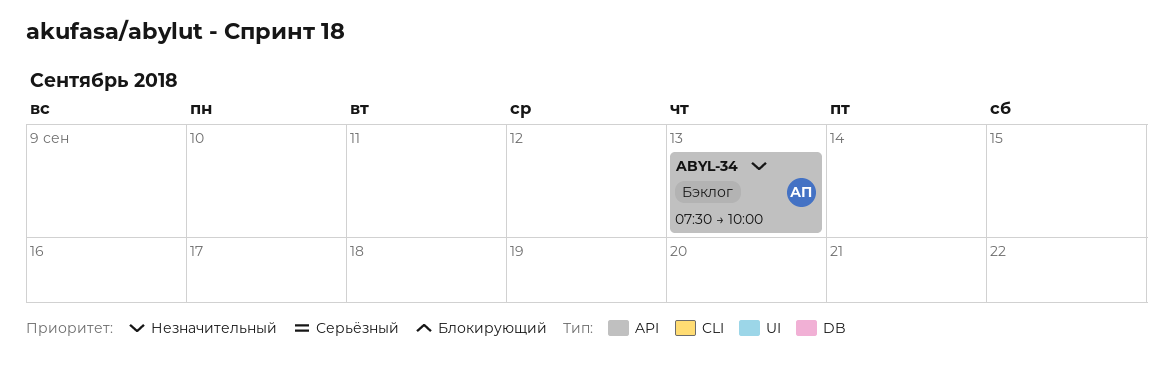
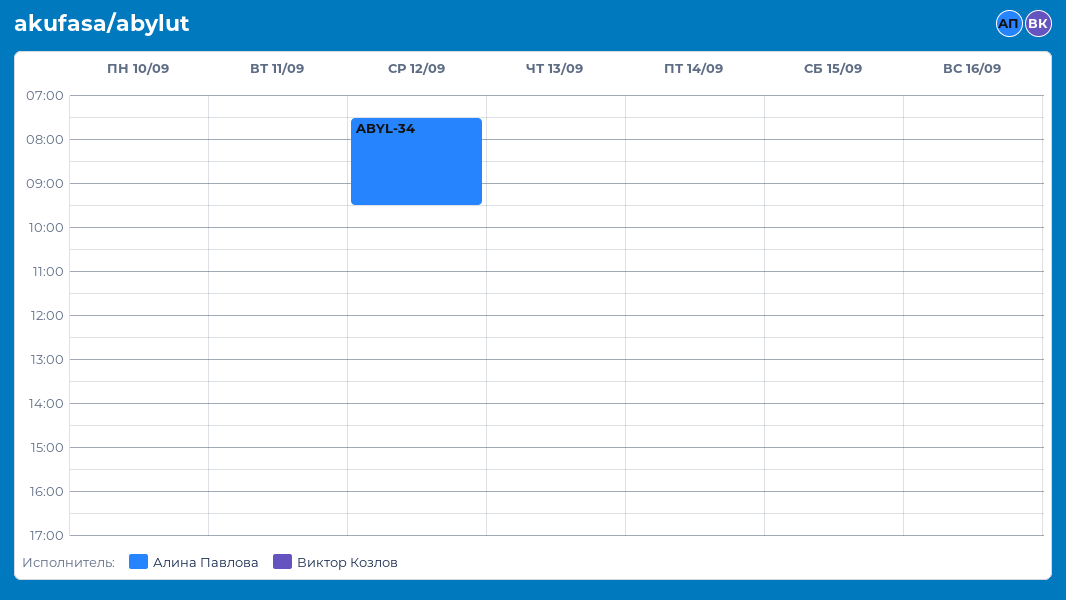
ABYL-34, day: Sep 13 -> Sep 12
ABYL-34, ends: 10:00 -> 09:30

